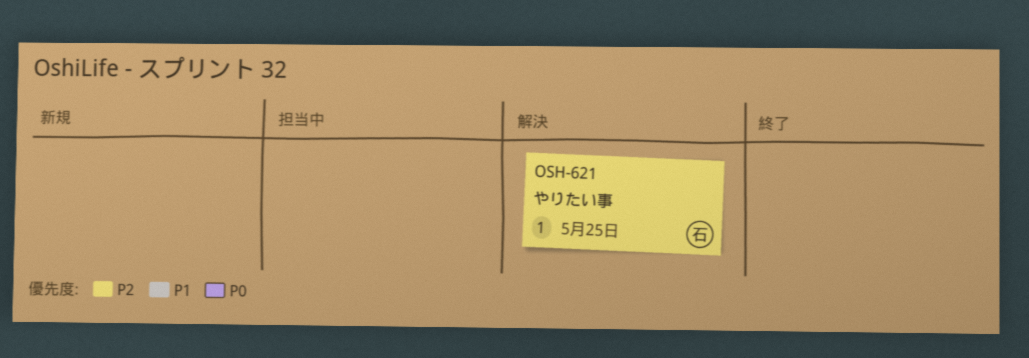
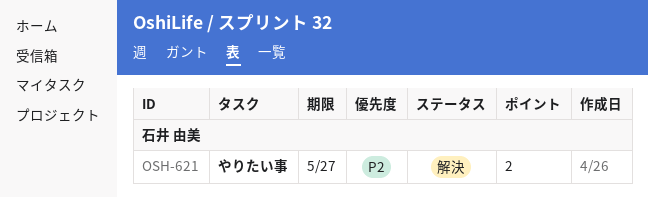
OSH-621, estimate: 1 -> 2
OSH-621, due: May 25 -> May 27

